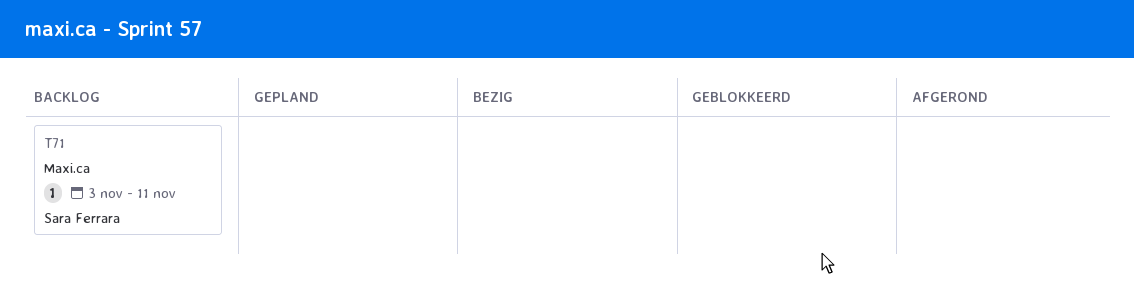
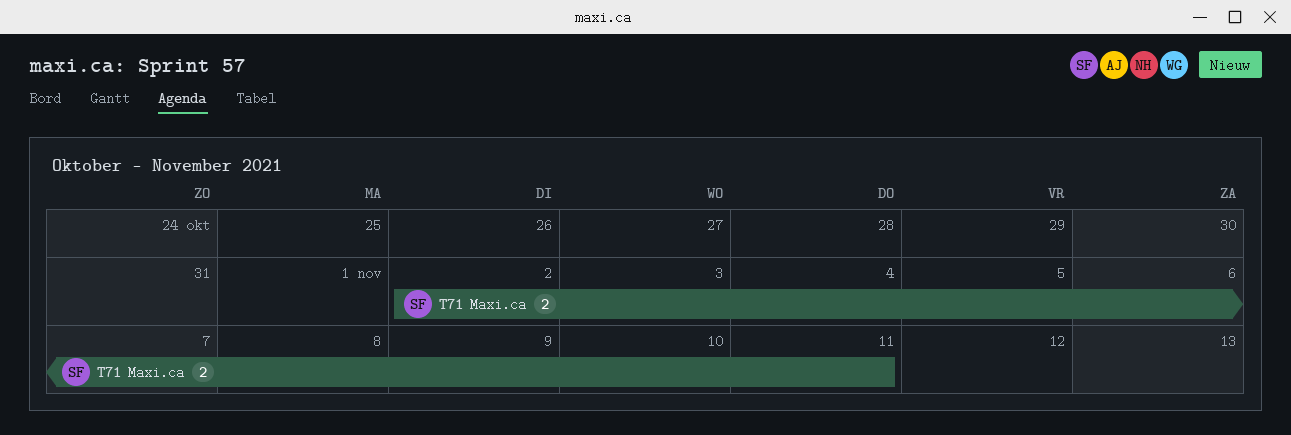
T71, estimate: 1 -> 2
T71, start: Nov 3 -> Nov 2

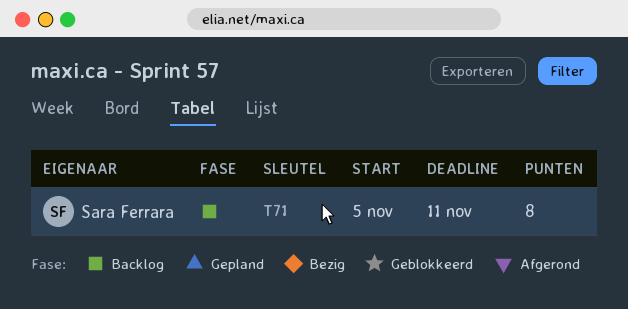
T71, estimate: 2 -> 8
T71, start: Nov 2 -> Nov 5

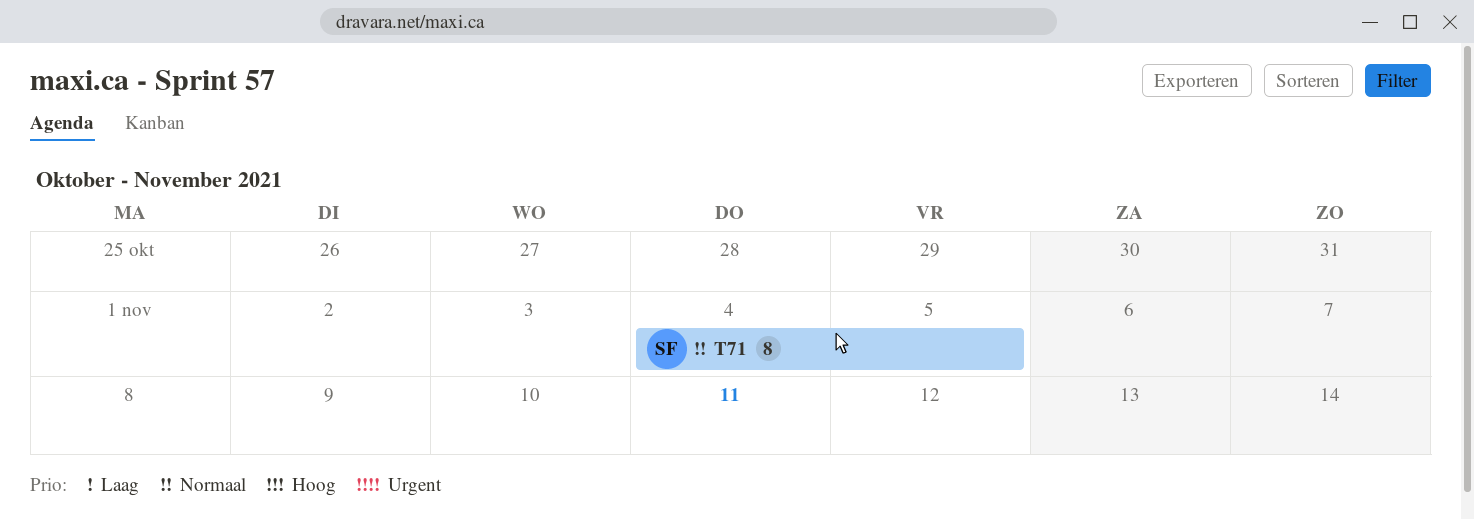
T71, start: Nov 5 -> Nov 4
T71, due: Nov 11 -> Nov 5

